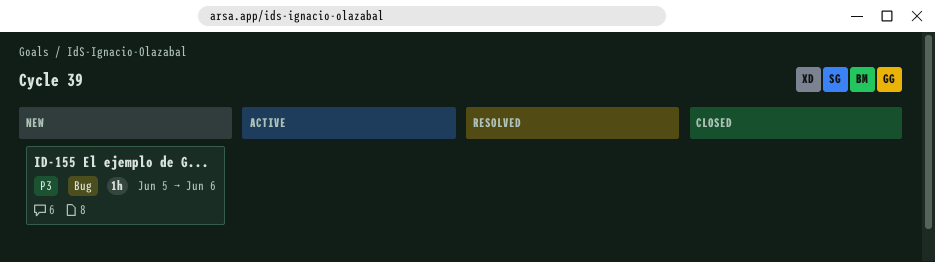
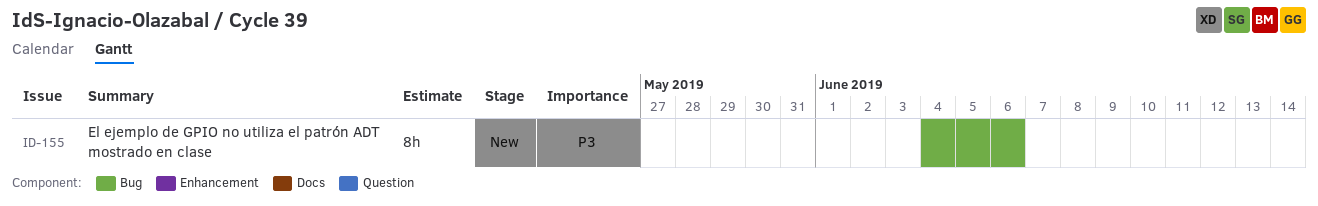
ID-155, estimate: 1h -> 8h
ID-155, start: Jun 5 -> Jun 4

